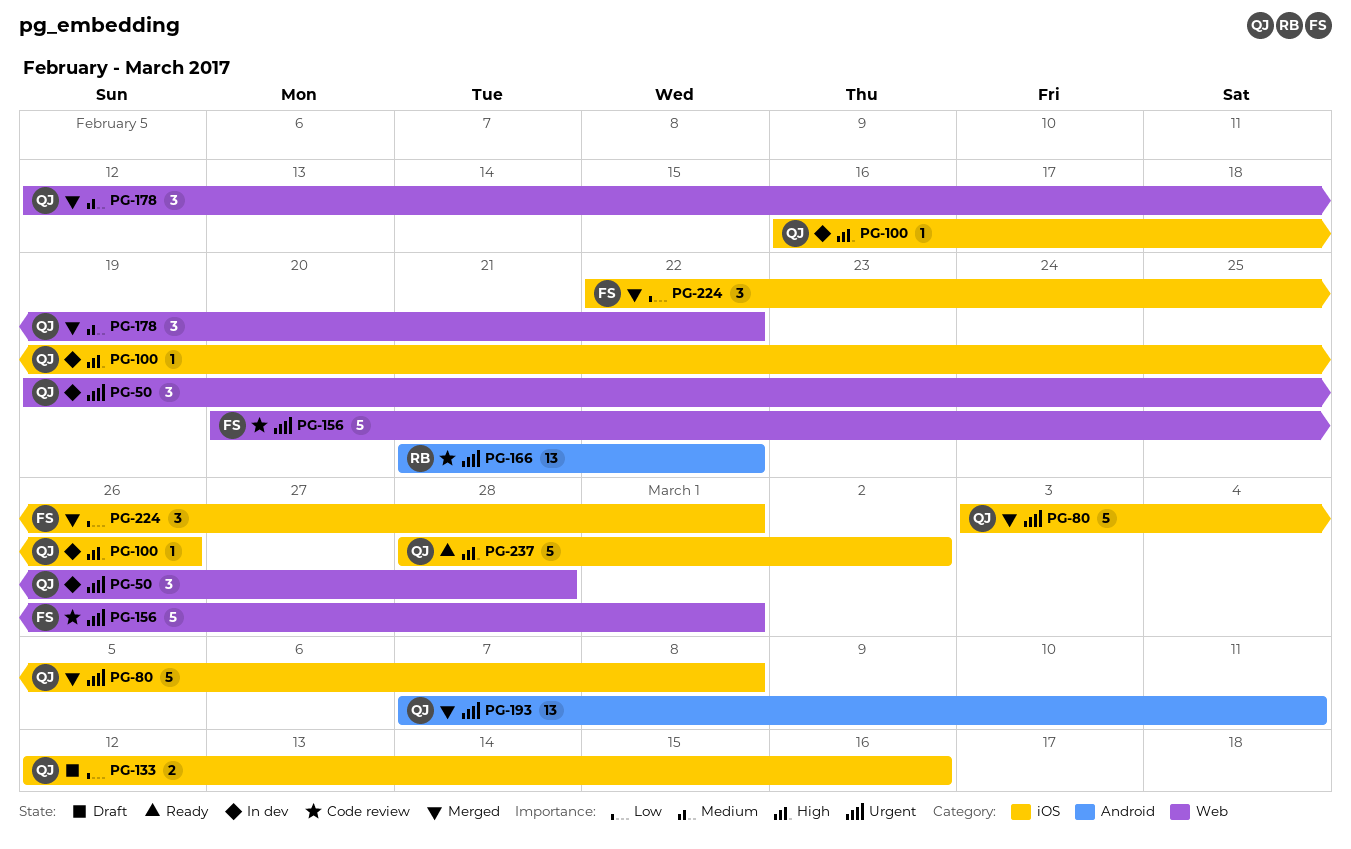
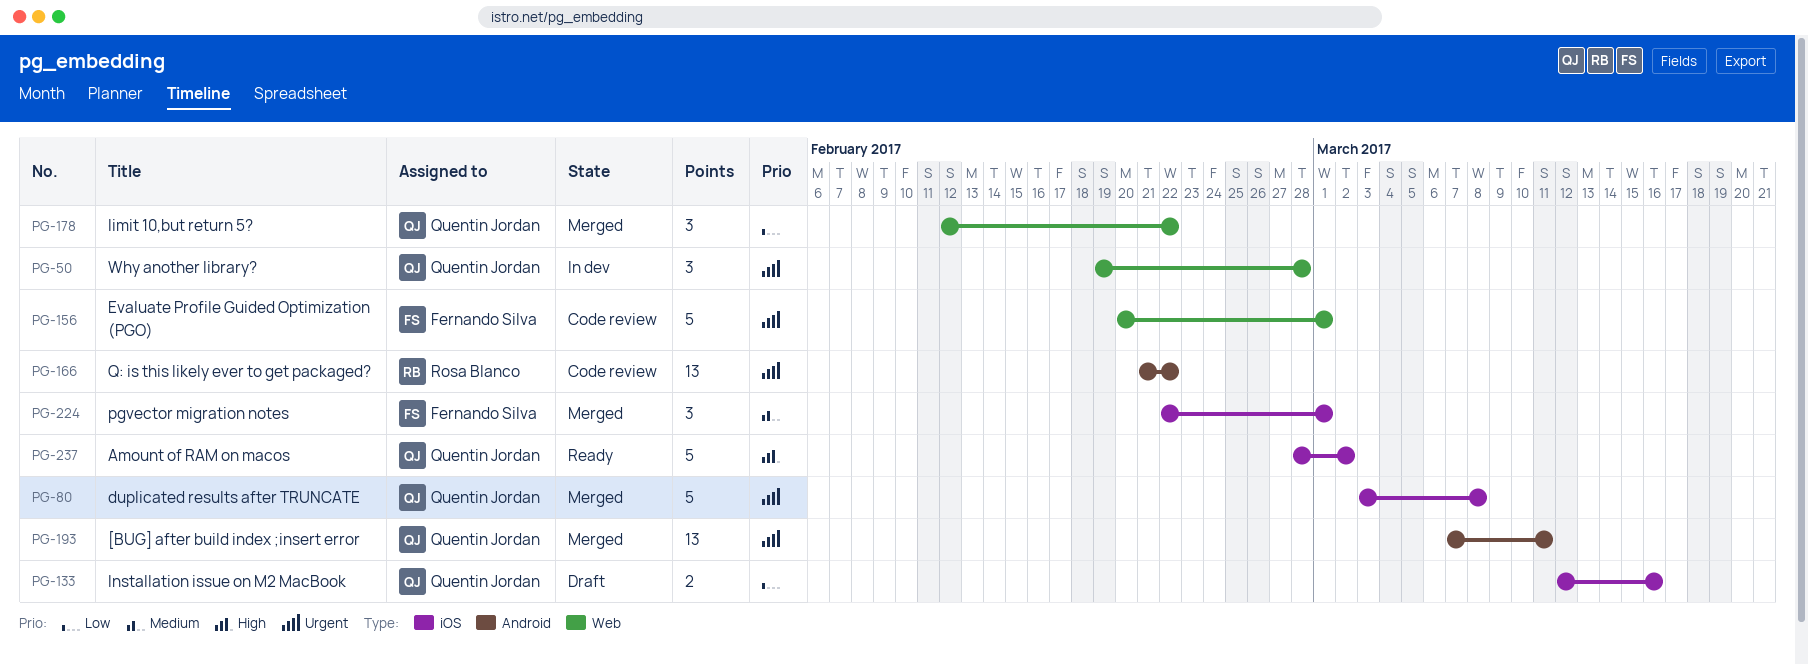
PG-100: present -> none
PG-178, priority: Medium -> Low
PG-224, priority: Low -> Medium

